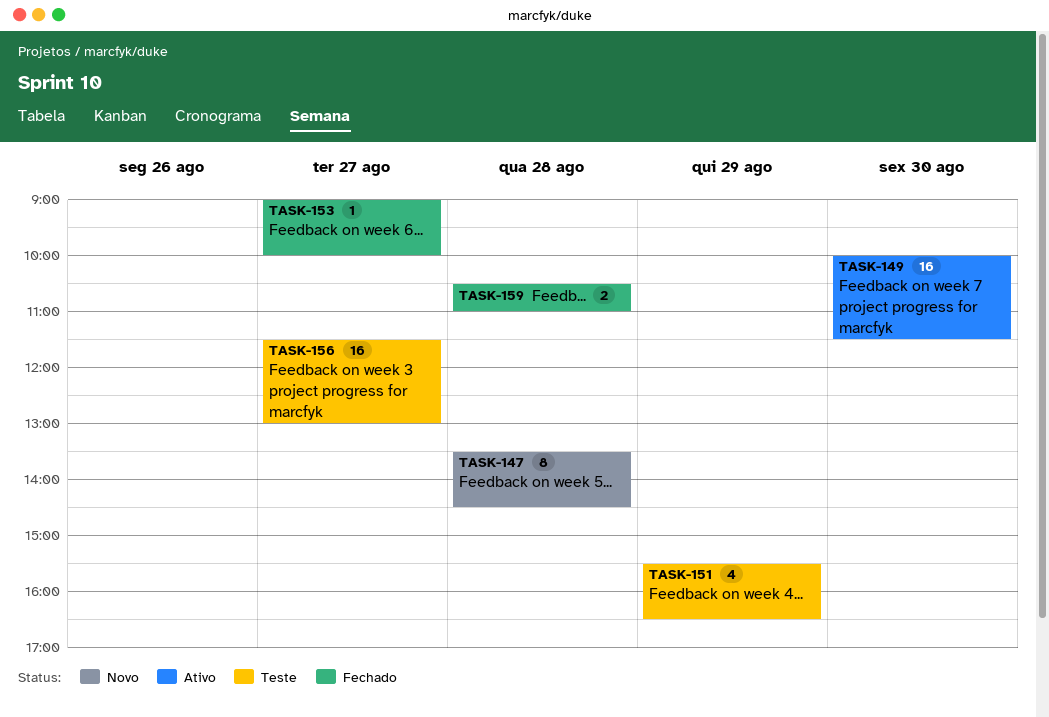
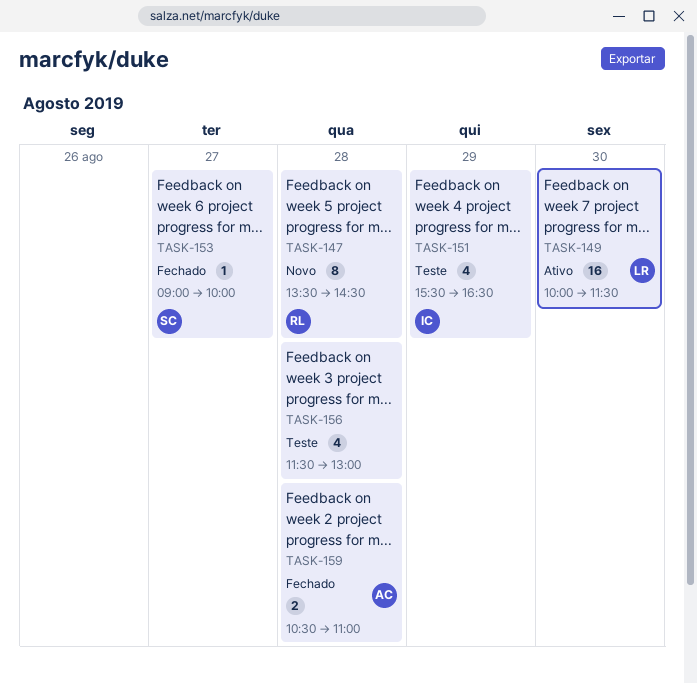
TASK-156, estimate: 16 -> 4
TASK-156, day: Aug 27 -> Aug 28

